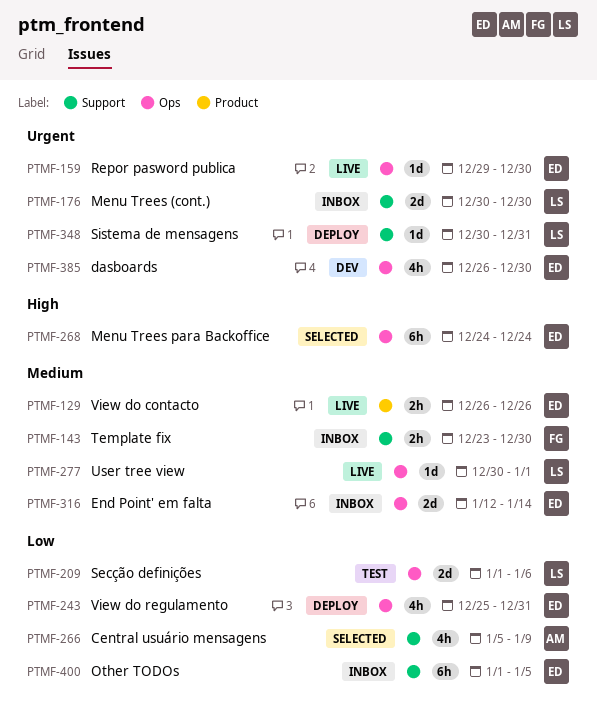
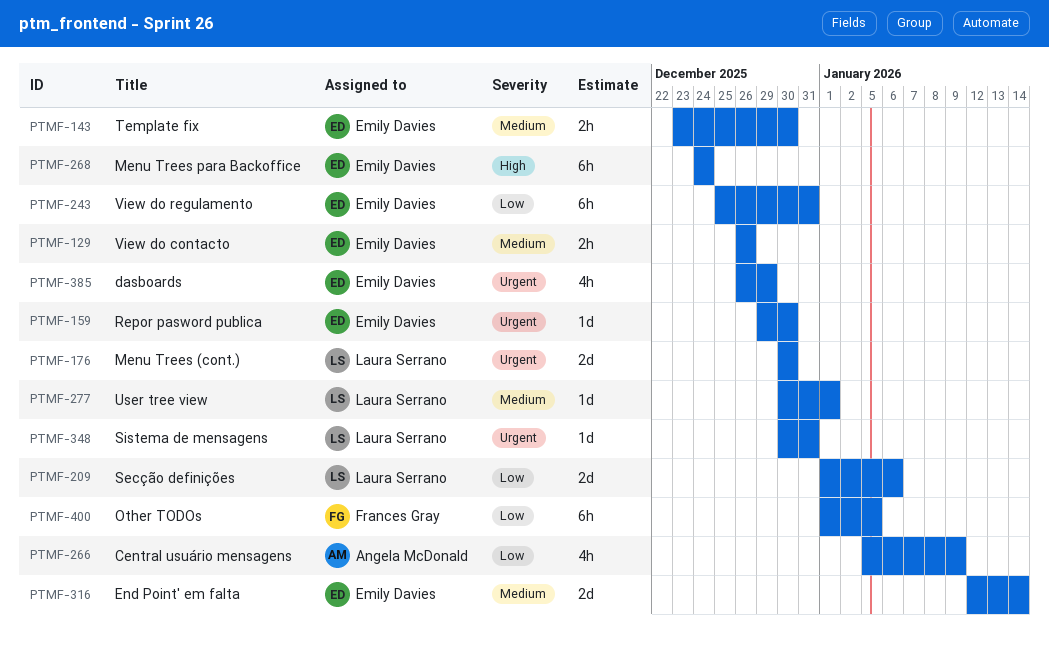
PTMF-143, owner: Frances Gray -> Emily Davies
PTMF-243, estimate: 4h -> 6h
PTMF-385, due: Dec 30 -> Dec 29
PTMF-400, owner: Emily Davies -> Frances Gray

